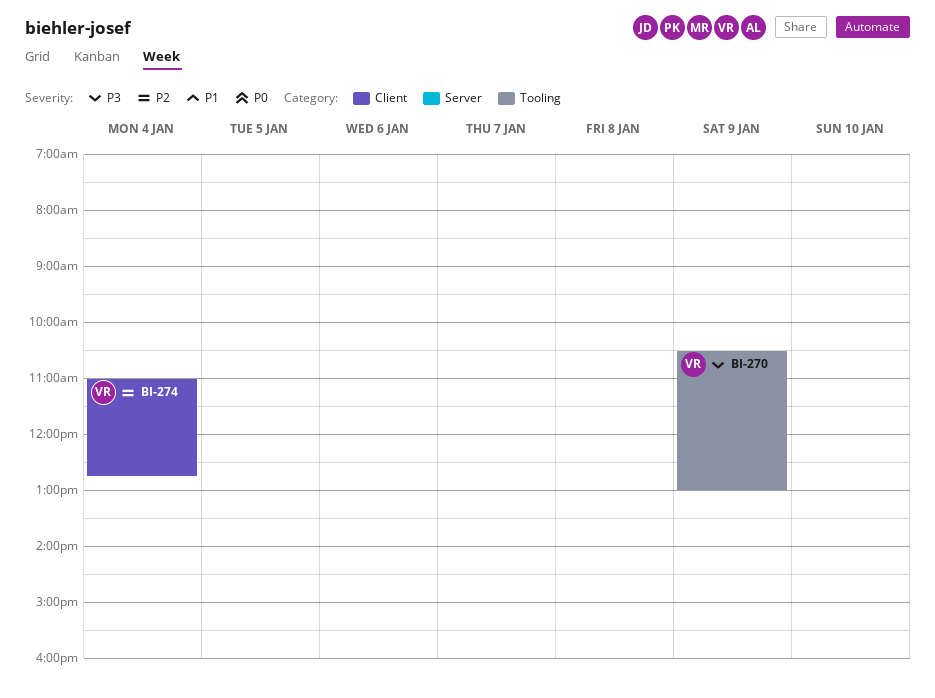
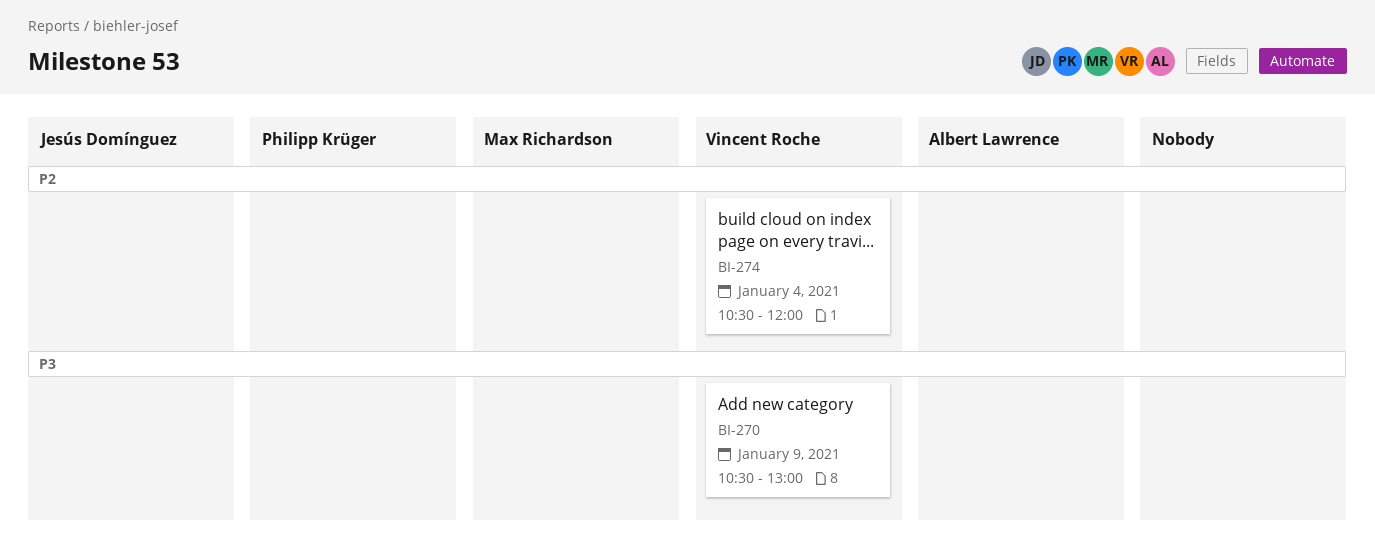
BI-274, begins: 11:00 -> 10:30
BI-274, ends: 12:45 -> 12:00

